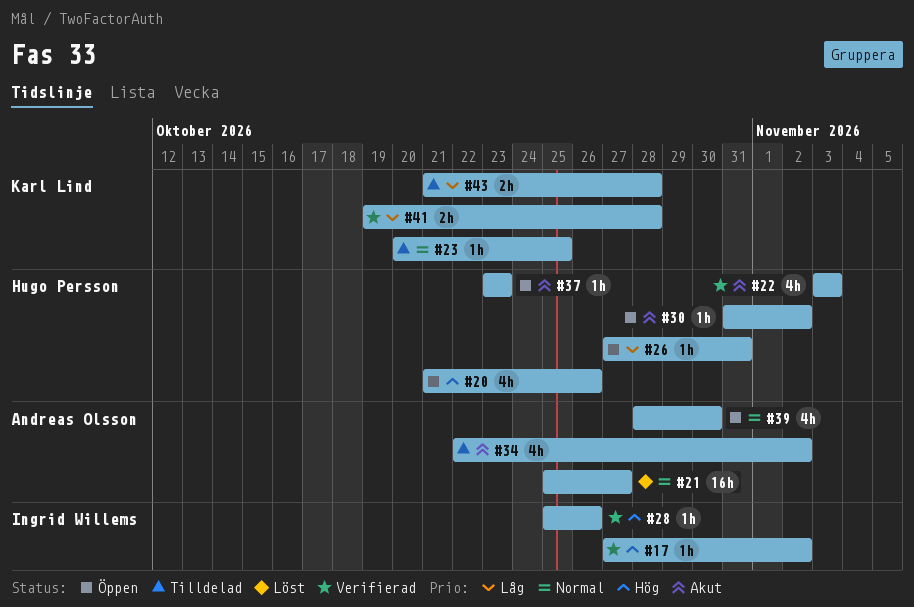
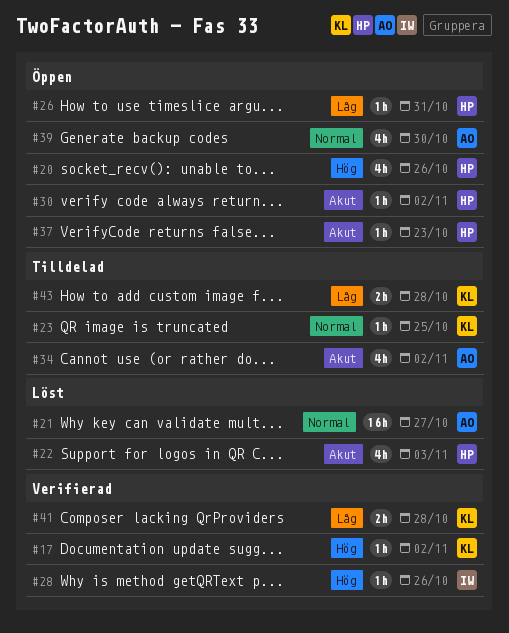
#17, owner: Ingrid Willems -> Karl Lind
#22, status: Verifierad -> Löst

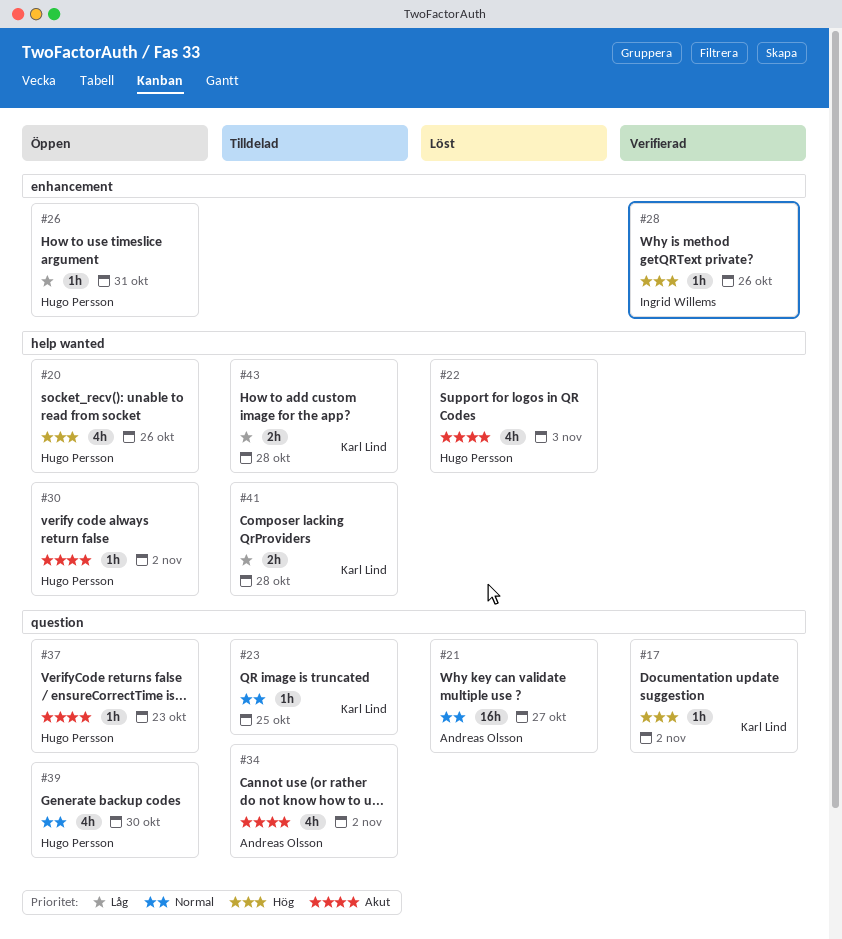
#39, owner: Andreas Olsson -> Hugo Persson
#41, status: Verifierad -> Tilldelad

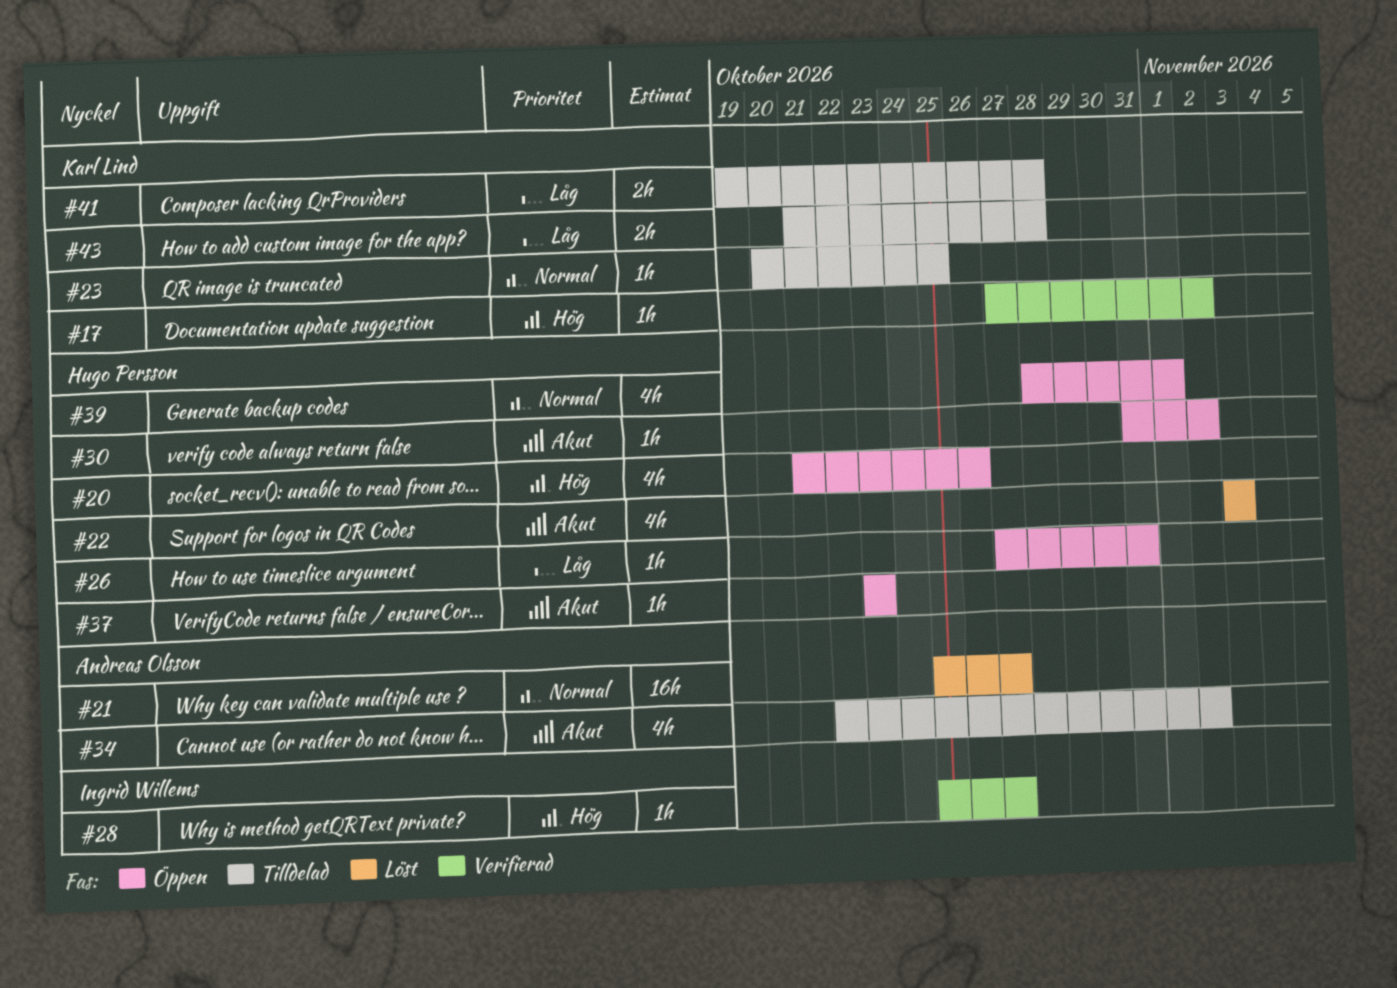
#28, due: Oct 26 -> Oct 27
#39, due: Oct 30 -> Nov 1

